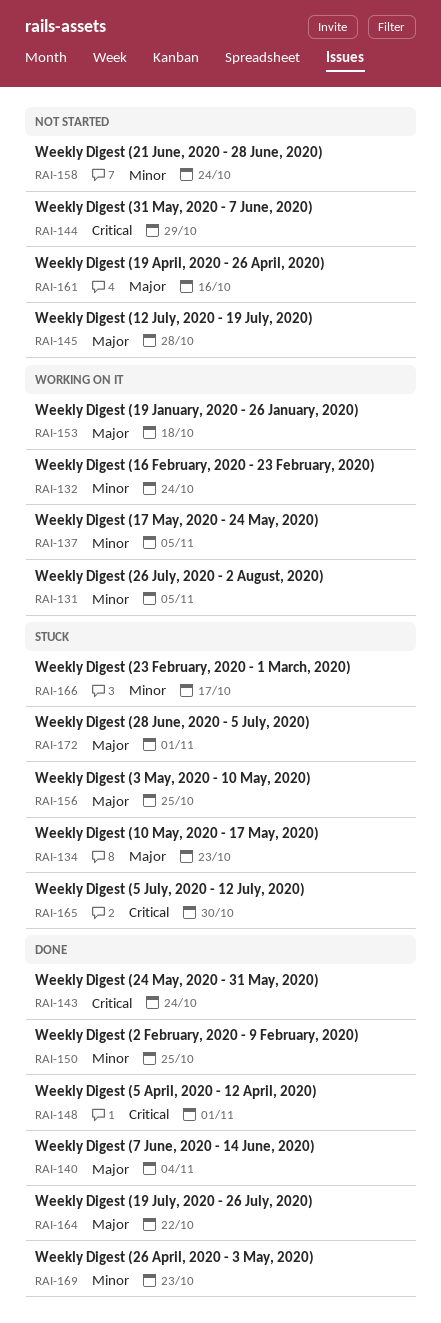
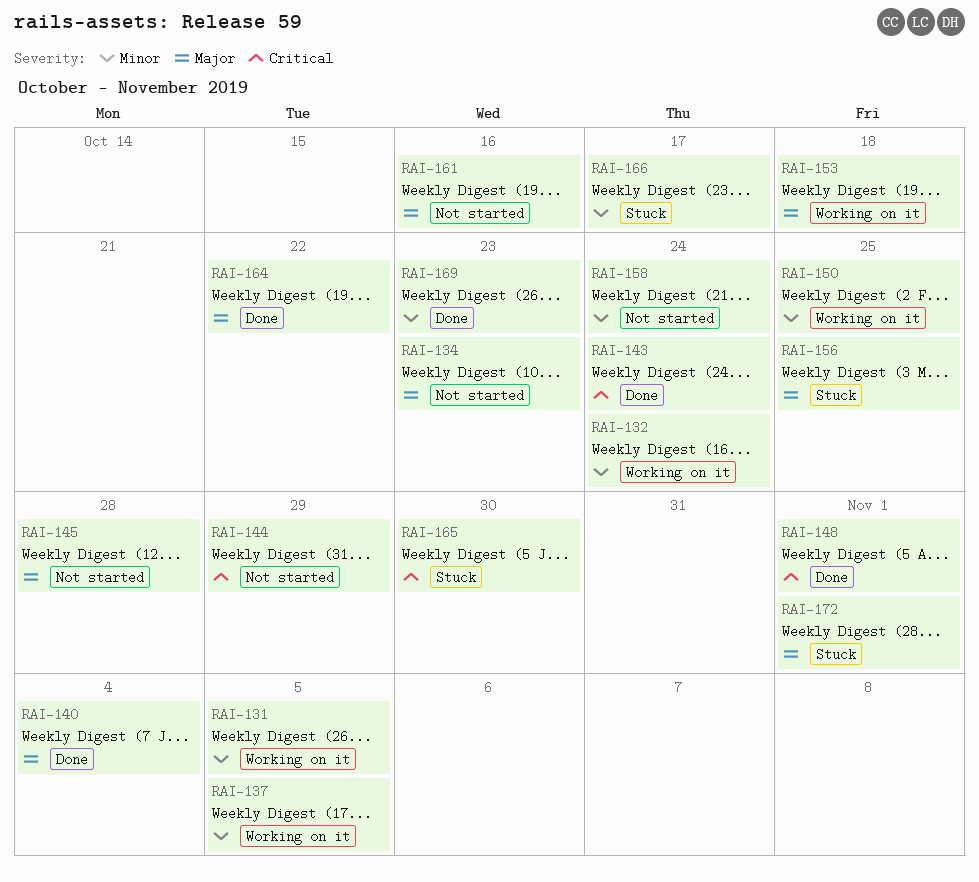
RAI-134, status: Stuck -> Not started
RAI-150, status: Done -> Working on it

